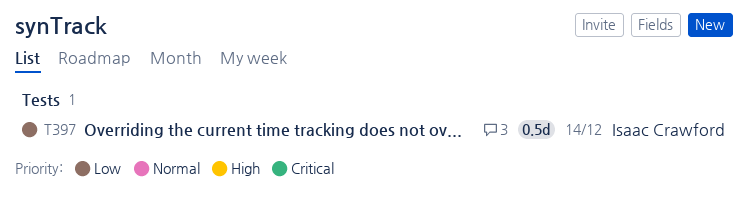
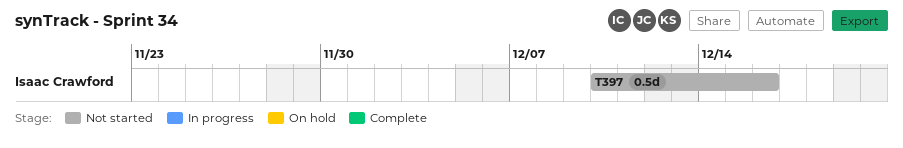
T397, due: Dec 14 -> Dec 16

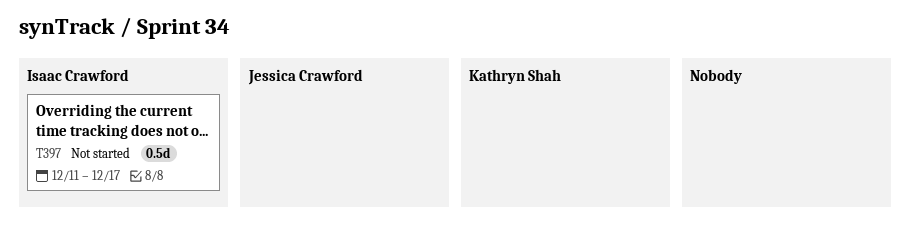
T397, start: Dec 10 -> Dec 11
T397, due: Dec 16 -> Dec 17

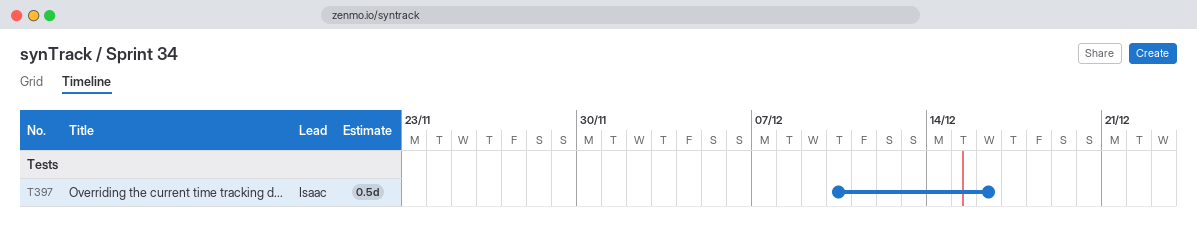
T397, start: Dec 11 -> Dec 10
T397, due: Dec 17 -> Dec 16

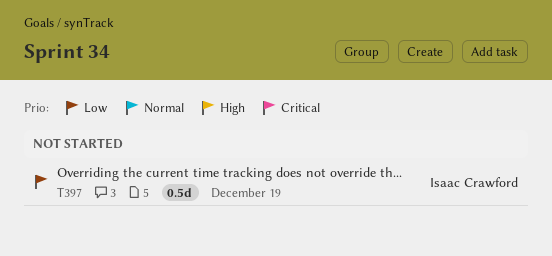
T397, due: Dec 16 -> Dec 19

